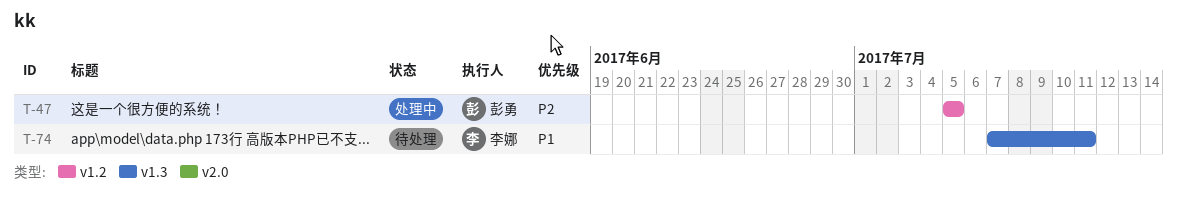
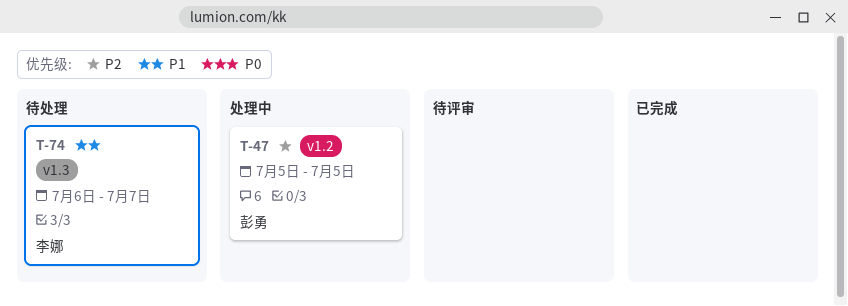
T-74, start: Jul 7 -> Jul 6
T-74, due: Jul 11 -> Jul 7

